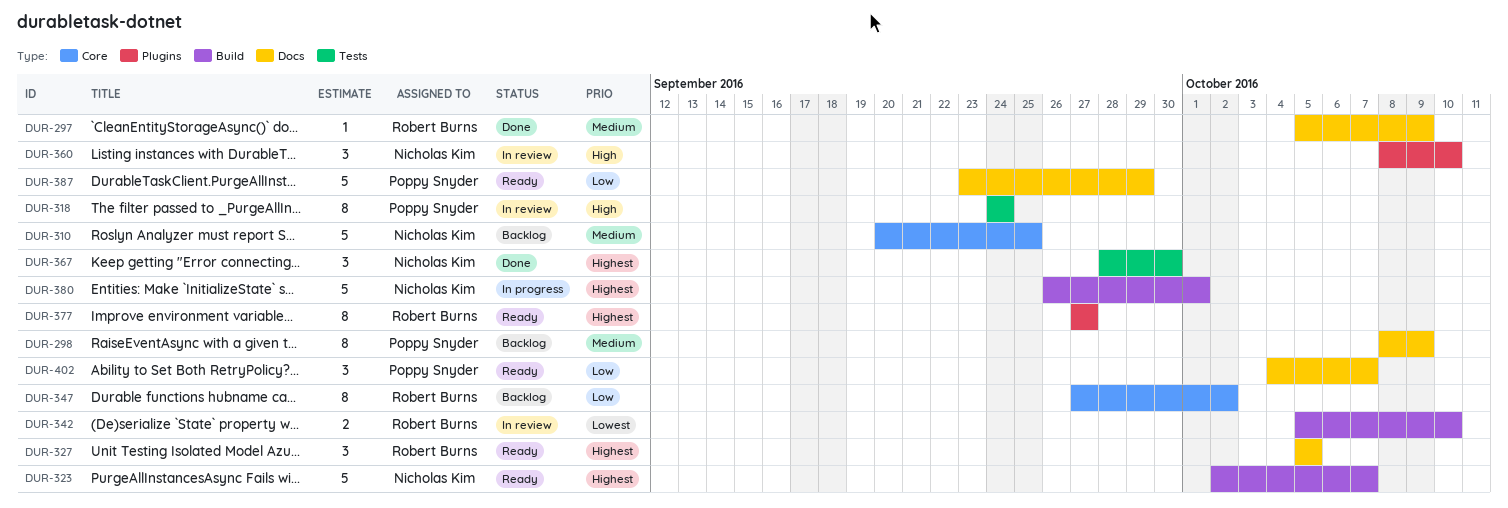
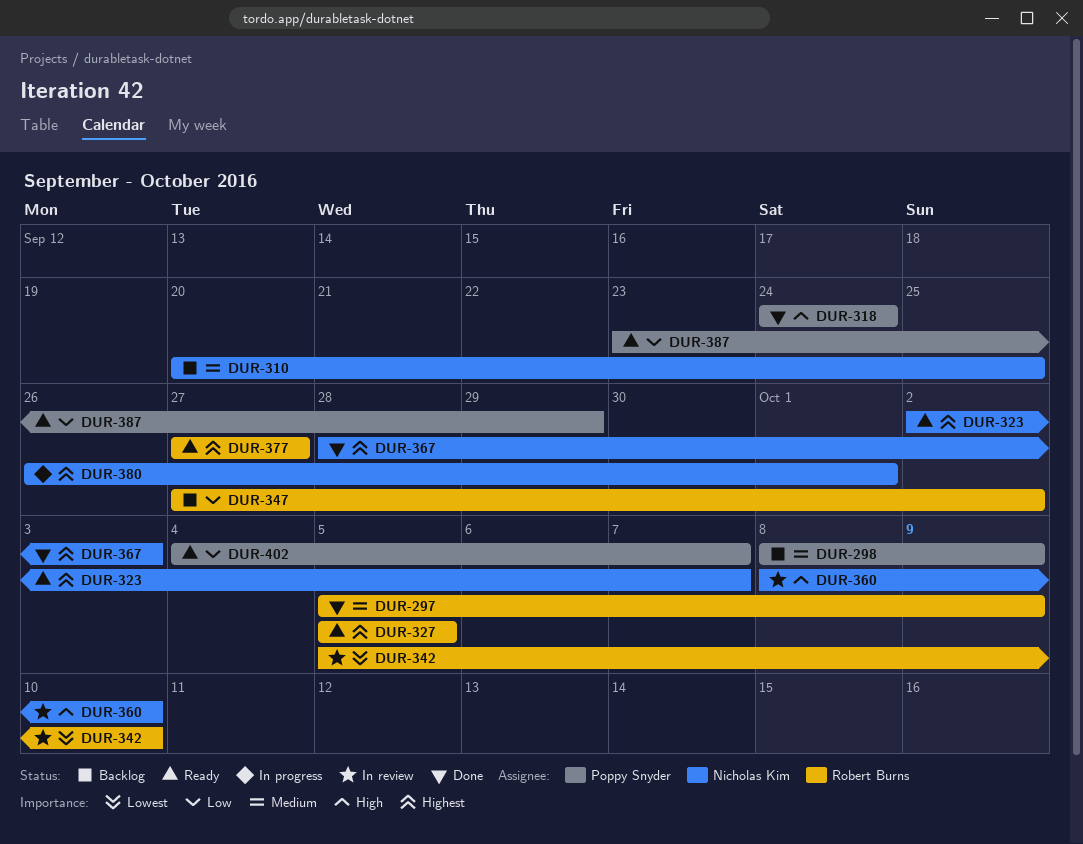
DUR-318, status: In review -> Done
DUR-367, due: Sep 30 -> Oct 3

